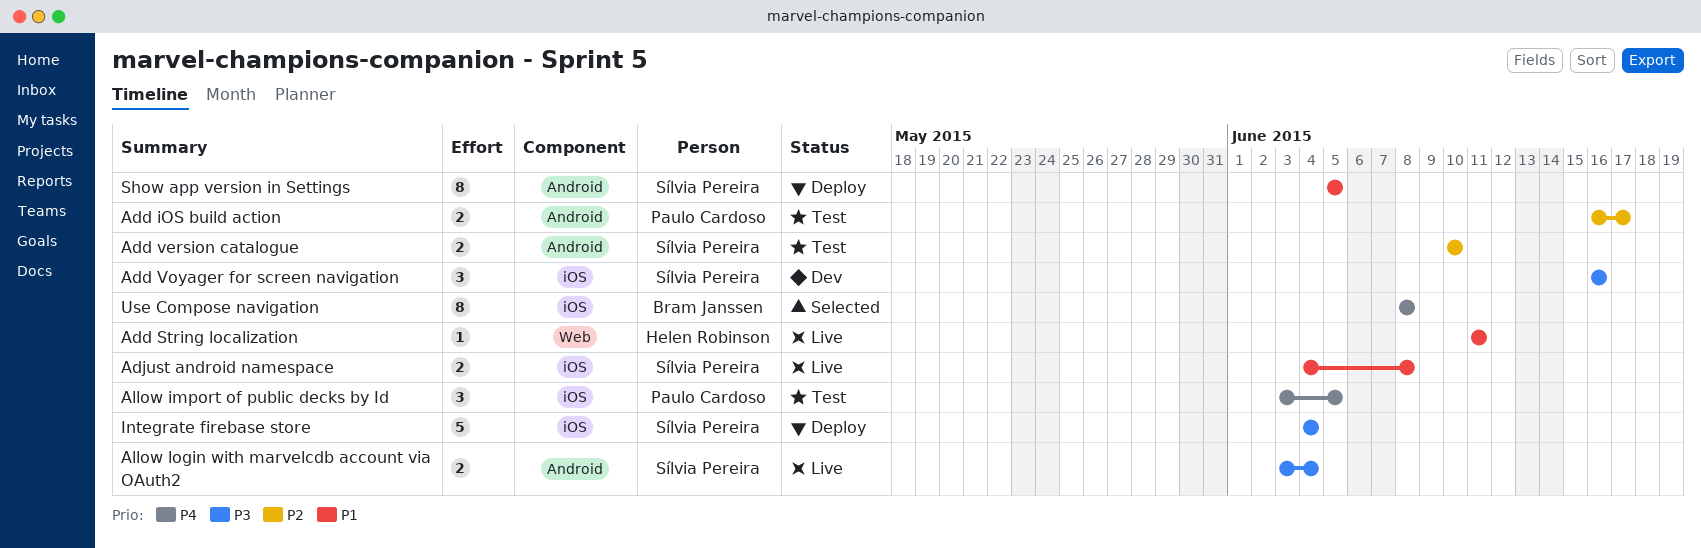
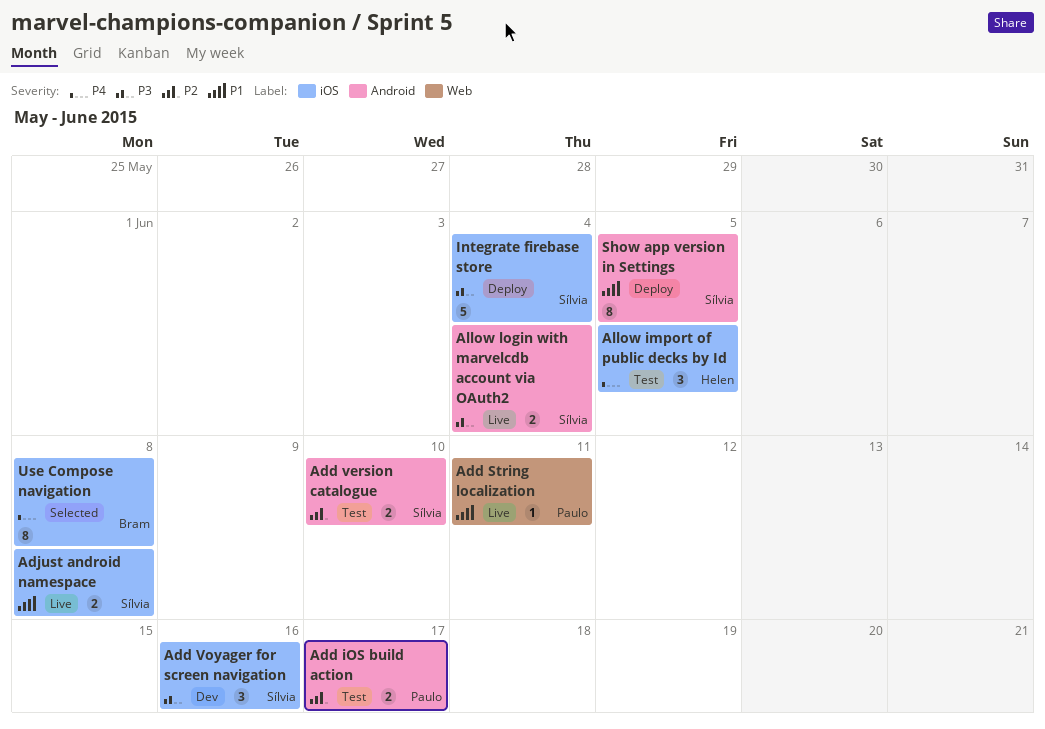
Add String localization, owner: Helen Robinson -> Paulo Cardoso
Allow import of public decks by Id, owner: Paulo Cardoso -> Helen Robinson

